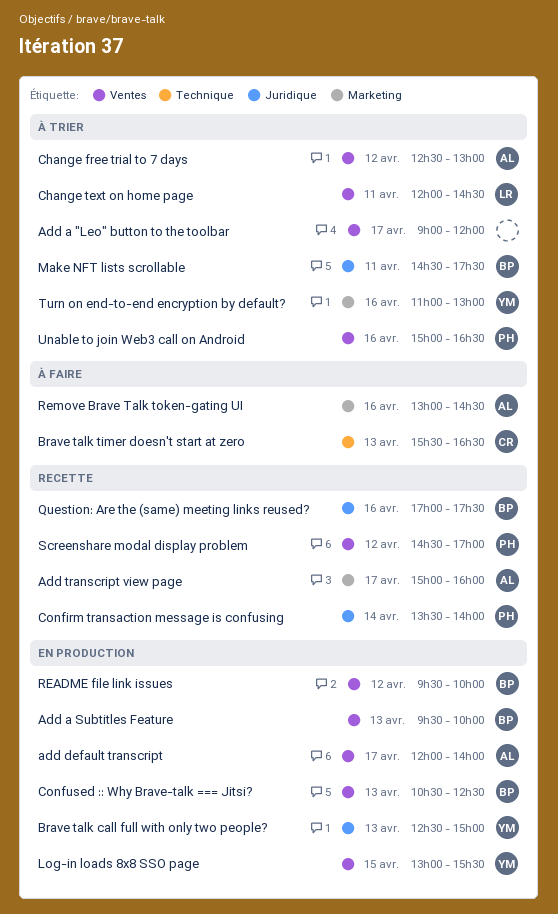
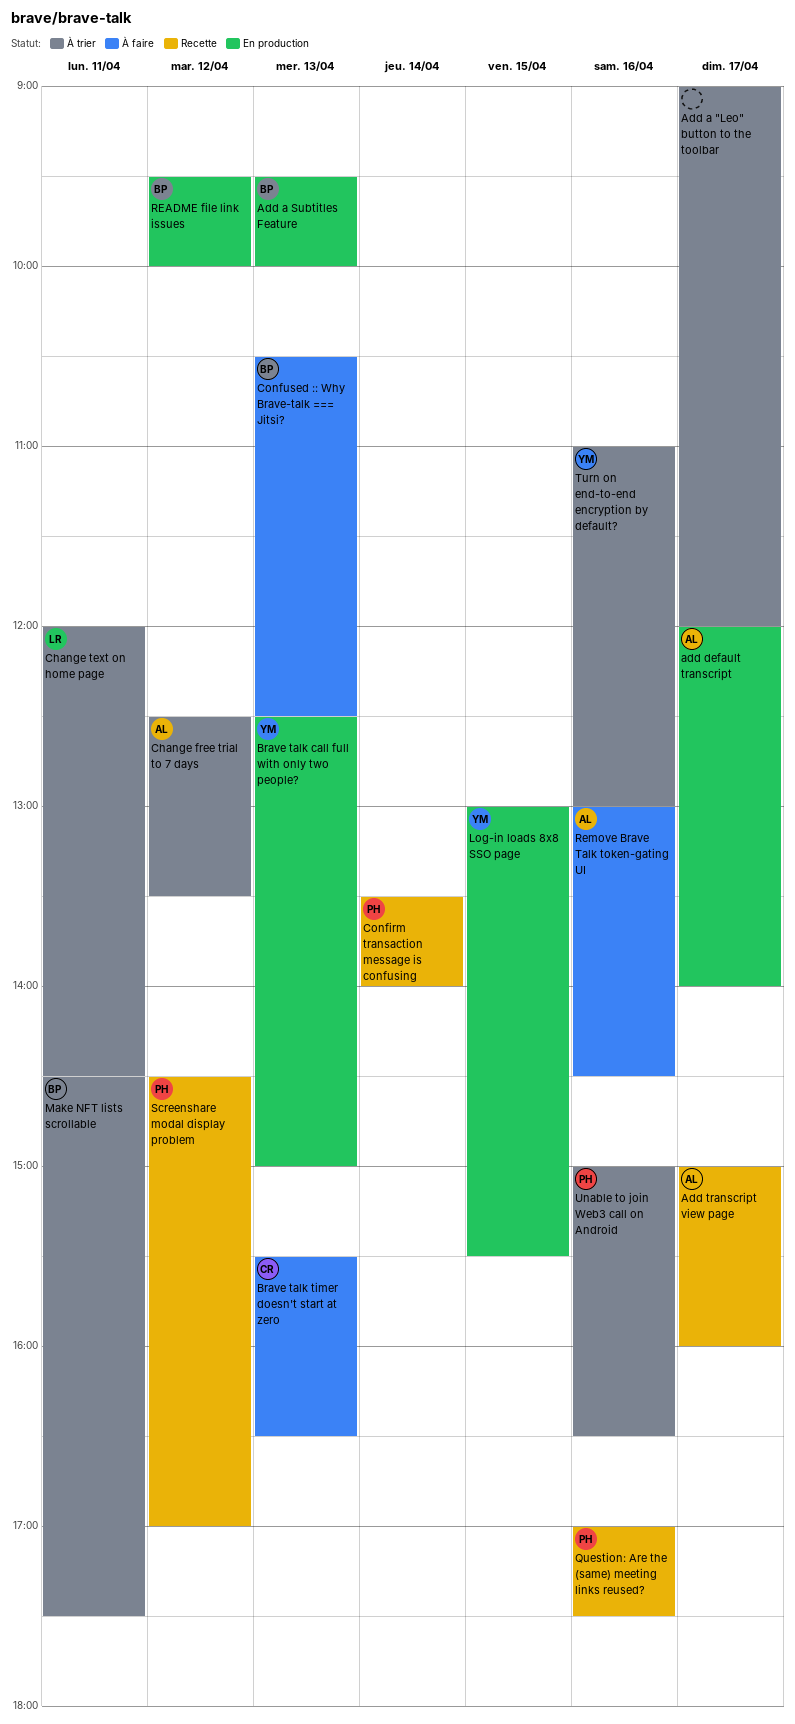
Change free trial to 7 days, ends: 13:00 -> 13:30
Confused :: Why Brave-talk === Jitsi?, status: En production -> À faire
Question: Are the (same) meeting links reused?, owner: BP -> PH

